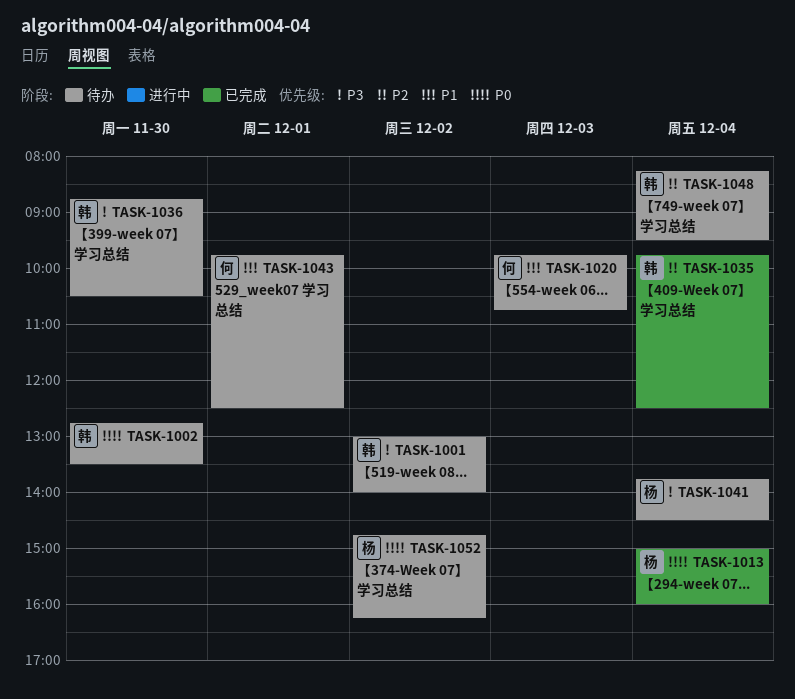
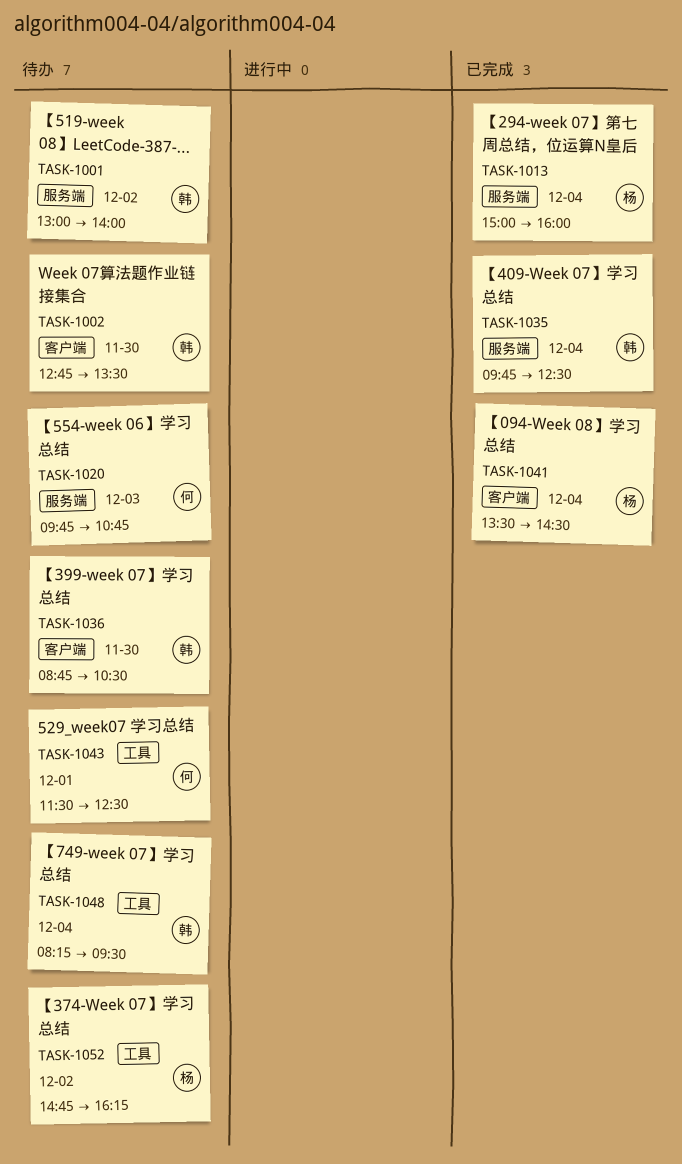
TASK-1041, status: 待办 -> 已完成
TASK-1041, begins: 13:45 -> 13:30
TASK-1043, begins: 09:45 -> 11:30

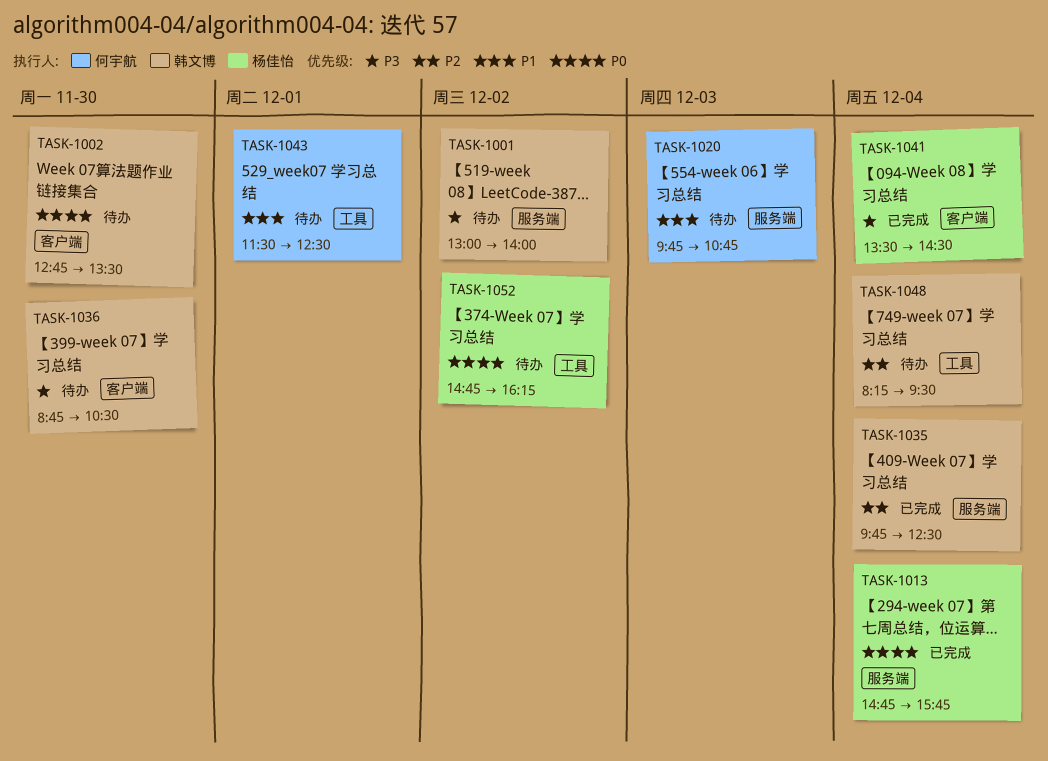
TASK-1013, begins: 15:00 -> 14:45
TASK-1013, ends: 16:00 -> 15:45

